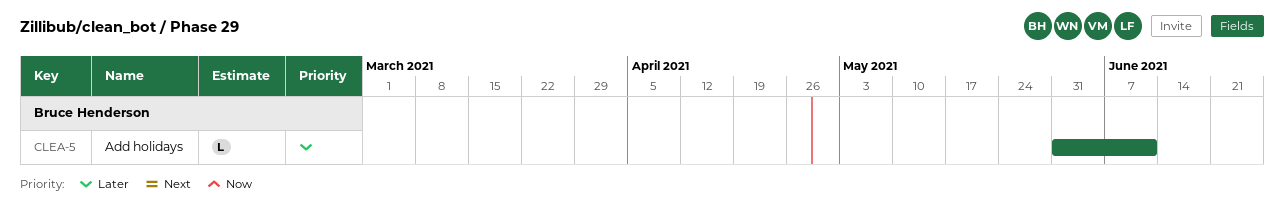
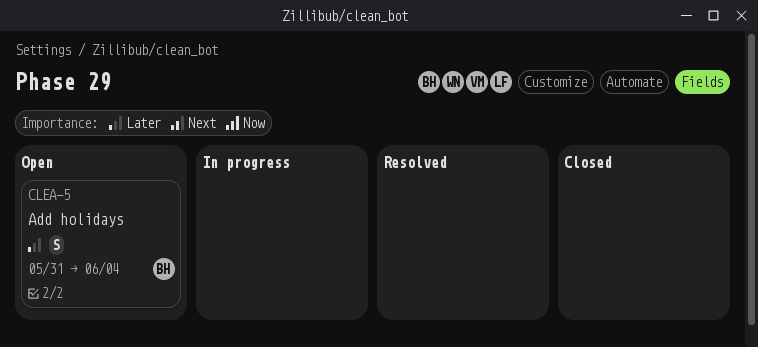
CLEA-5, estimate: L -> S
CLEA-5, due: Jun 11 -> Jun 4

